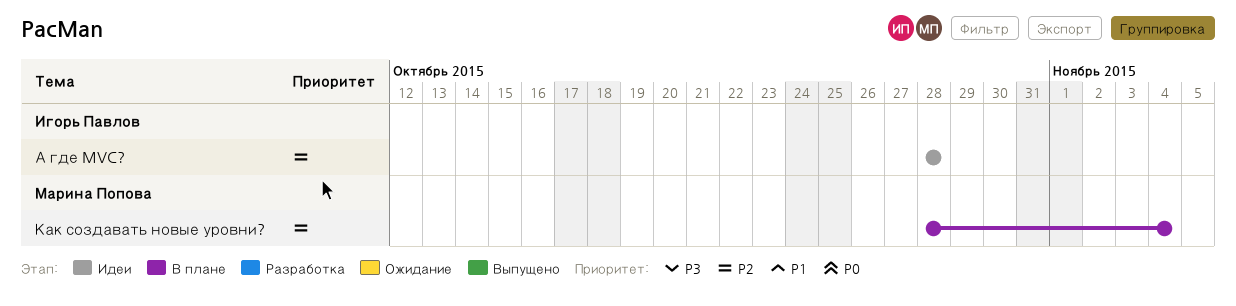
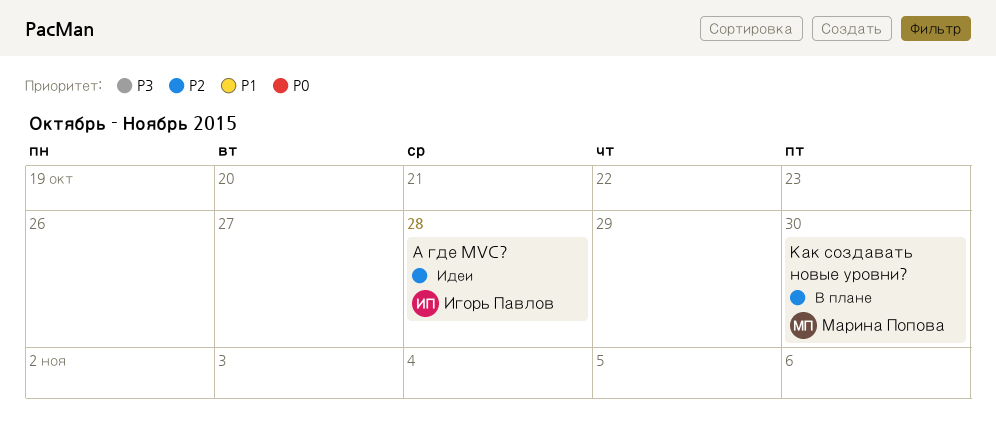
Как создавать новые уровни?, due: Nov 4 -> Oct 30

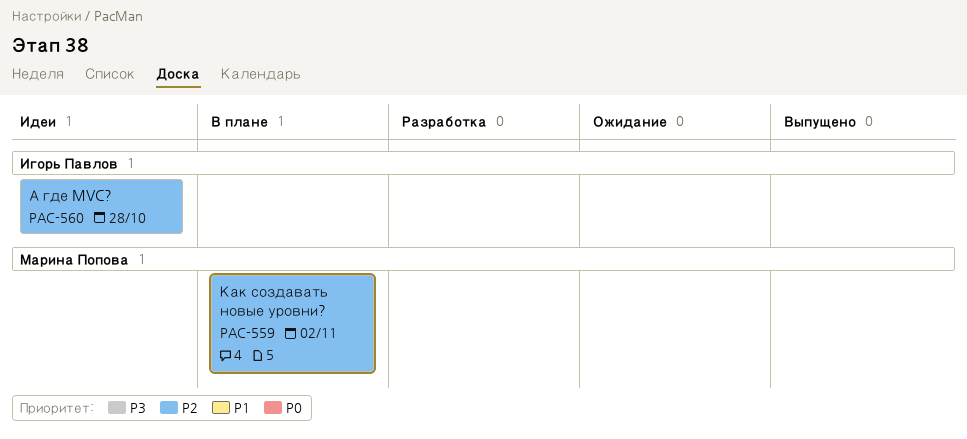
Как создавать новые уровни?, due: Oct 30 -> Nov 2

